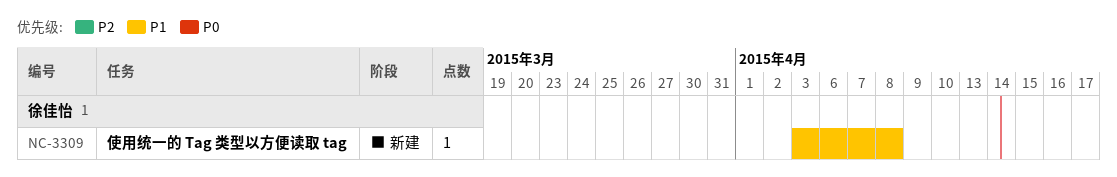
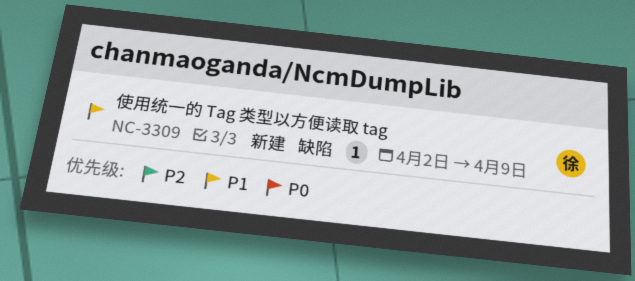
NC-3309, start: Apr 3 -> Apr 2
NC-3309, due: Apr 8 -> Apr 9

